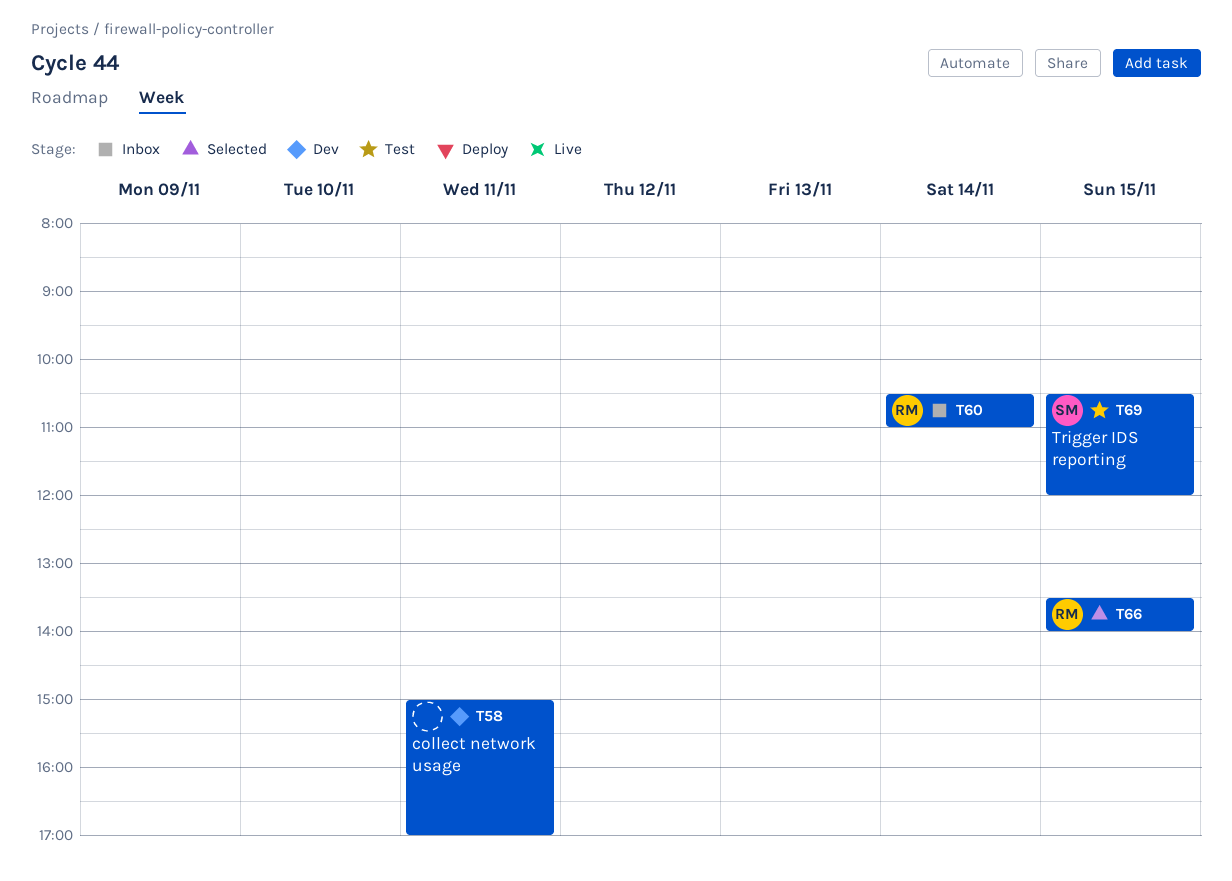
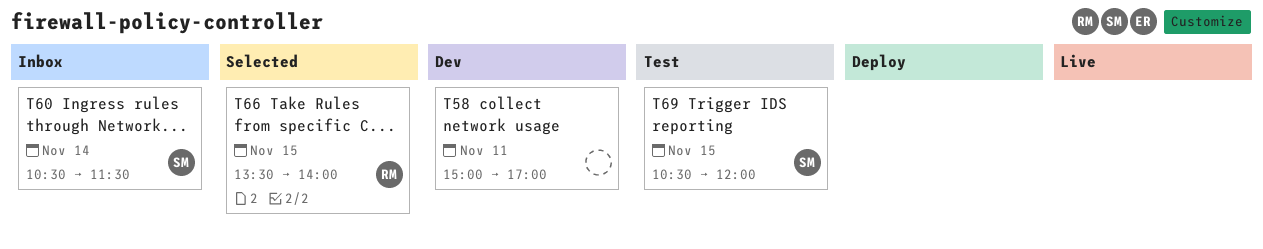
T60, owner: RM -> SM
T60, ends: 11:00 -> 11:30

